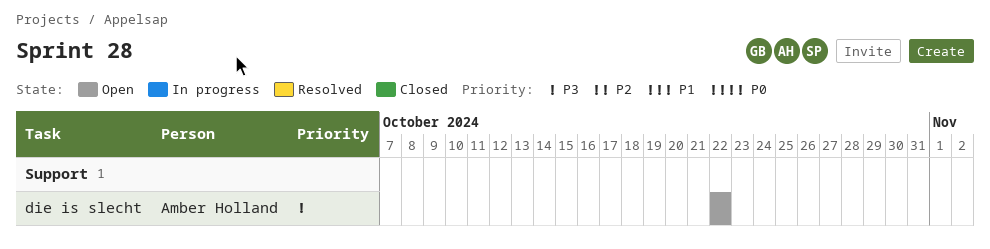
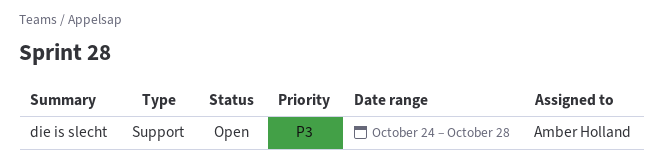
die is slecht, start: Oct 22 -> Oct 24
die is slecht, due: Oct 22 -> Oct 28

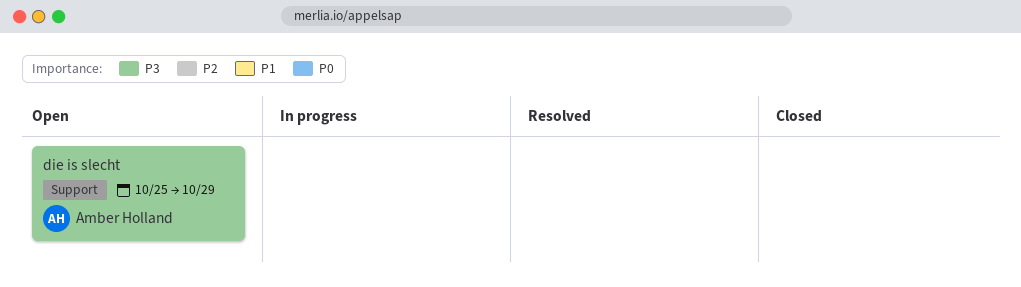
die is slecht, start: Oct 24 -> Oct 25
die is slecht, due: Oct 28 -> Oct 29

